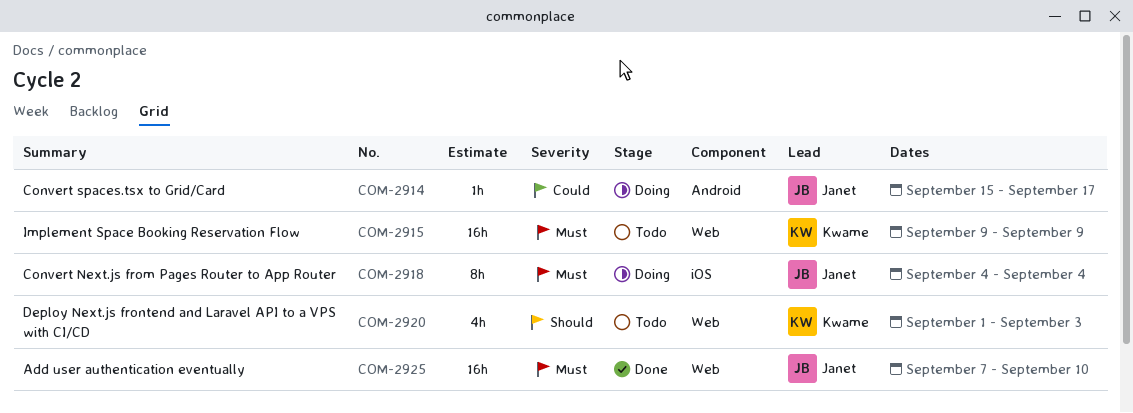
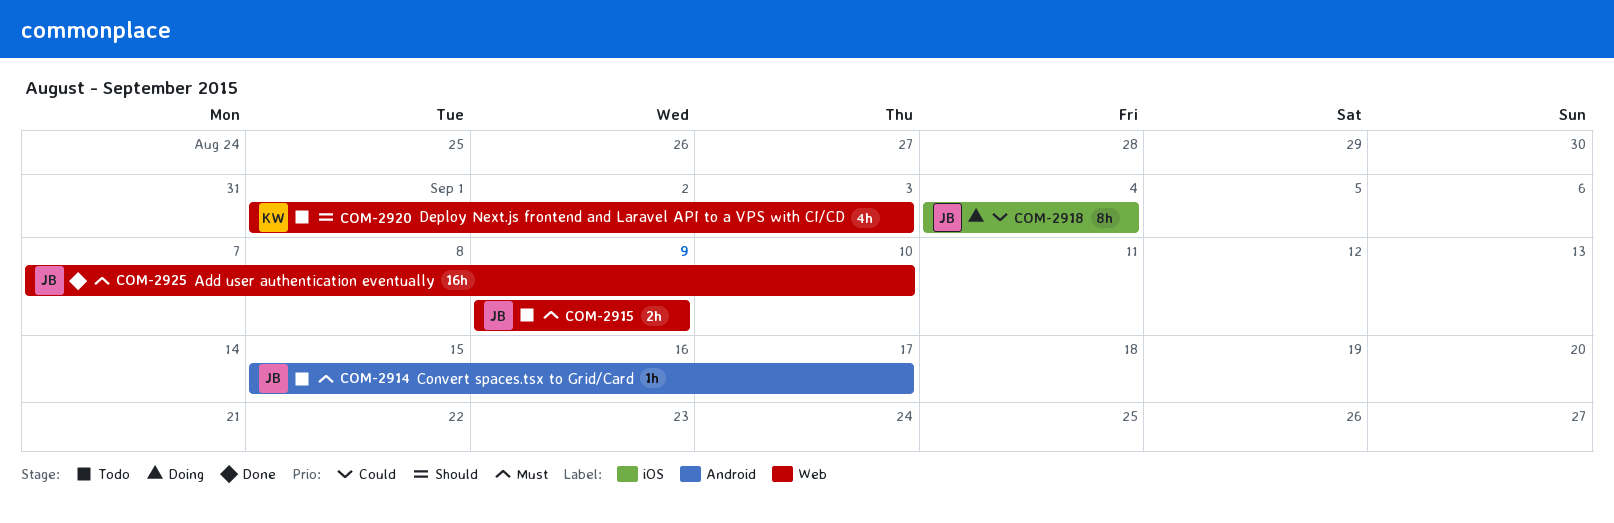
COM-2914, status: Doing -> Todo
COM-2914, priority: Could -> Must
COM-2915, owner: Kwame -> Janet
COM-2915, estimate: 16h -> 2h
COM-2918, priority: Must -> Could

